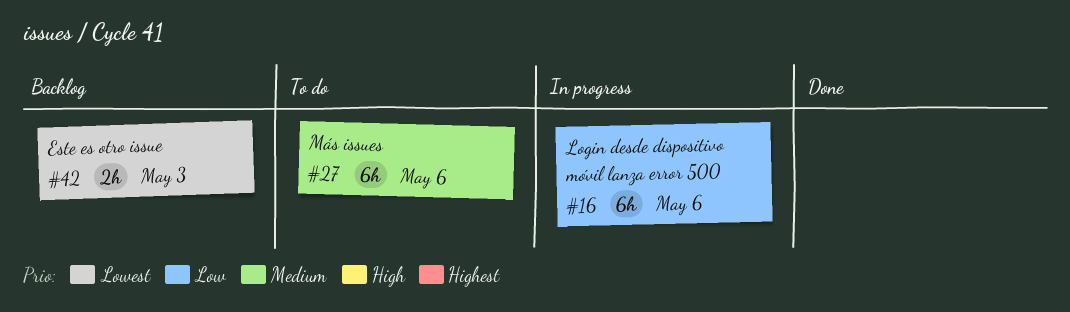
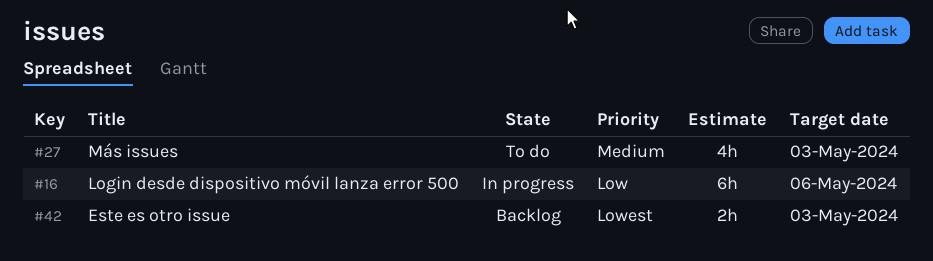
#27, estimate: 6h -> 4h
#27, due: May 6 -> May 3

